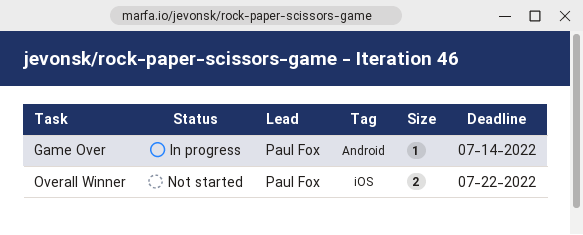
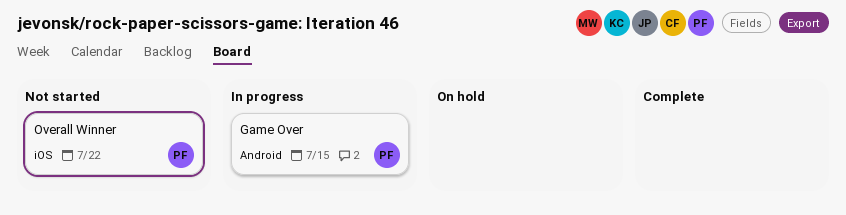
Game Over, due: Jul 14 -> Jul 15

